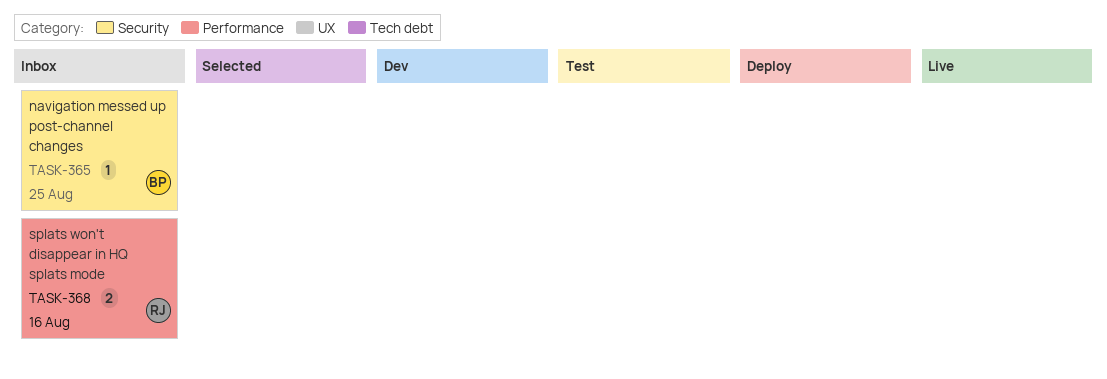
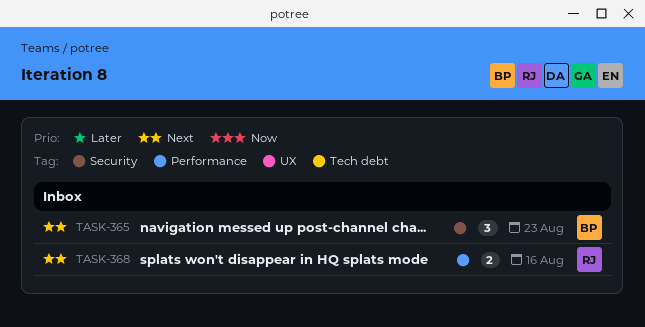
TASK-365, estimate: 1 -> 3
TASK-365, due: Aug 25 -> Aug 23

